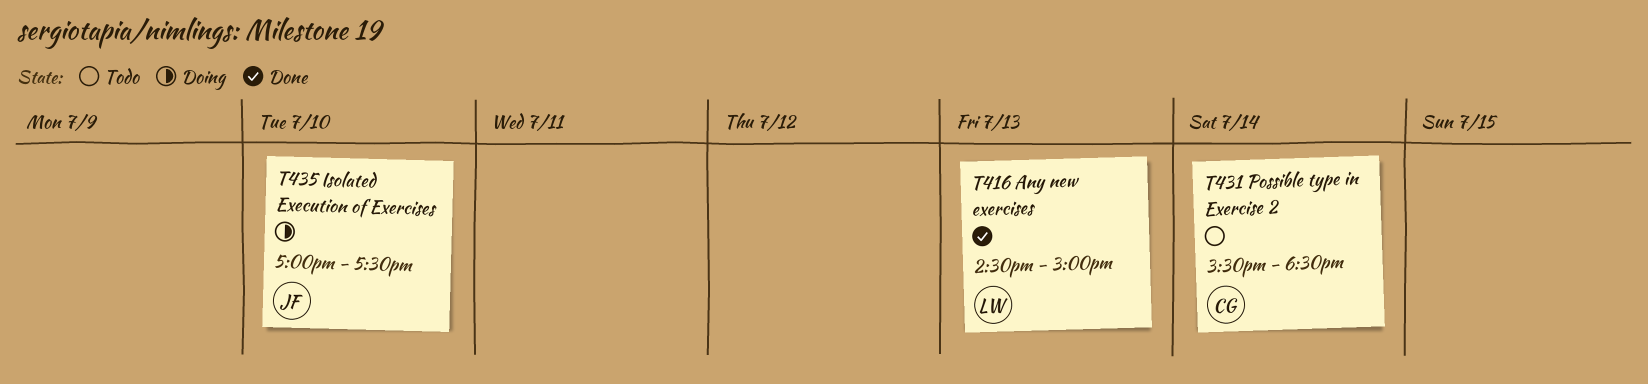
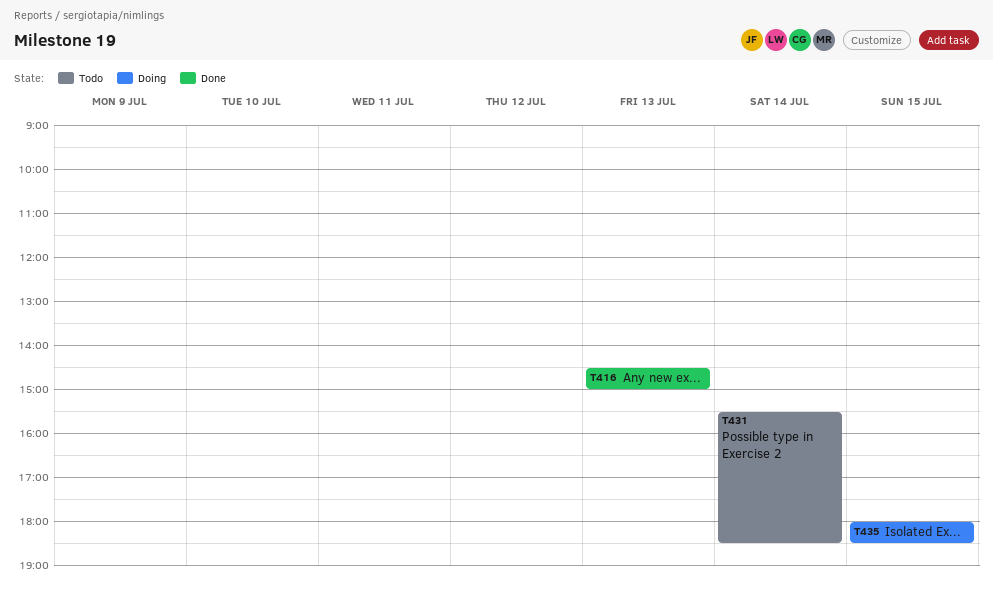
T435, day: Jul 10 -> Jul 15
T435, begins: 17:00 -> 18:00
T435, ends: 17:30 -> 18:30

